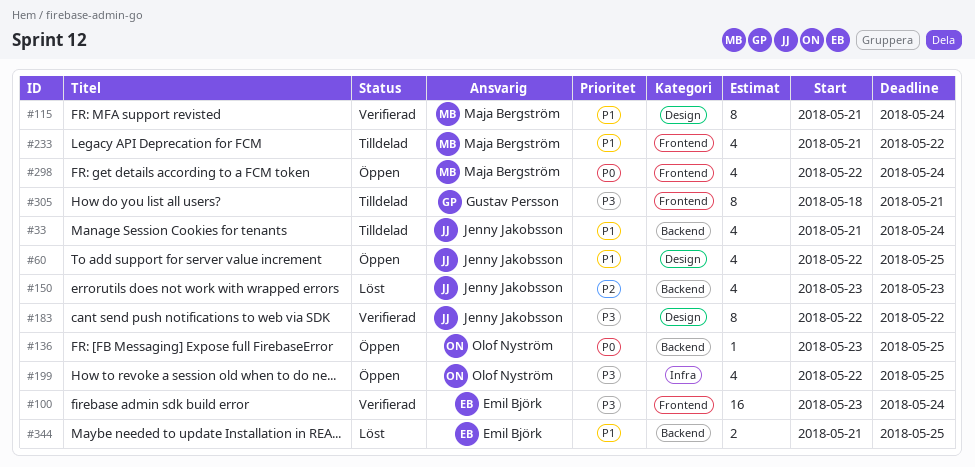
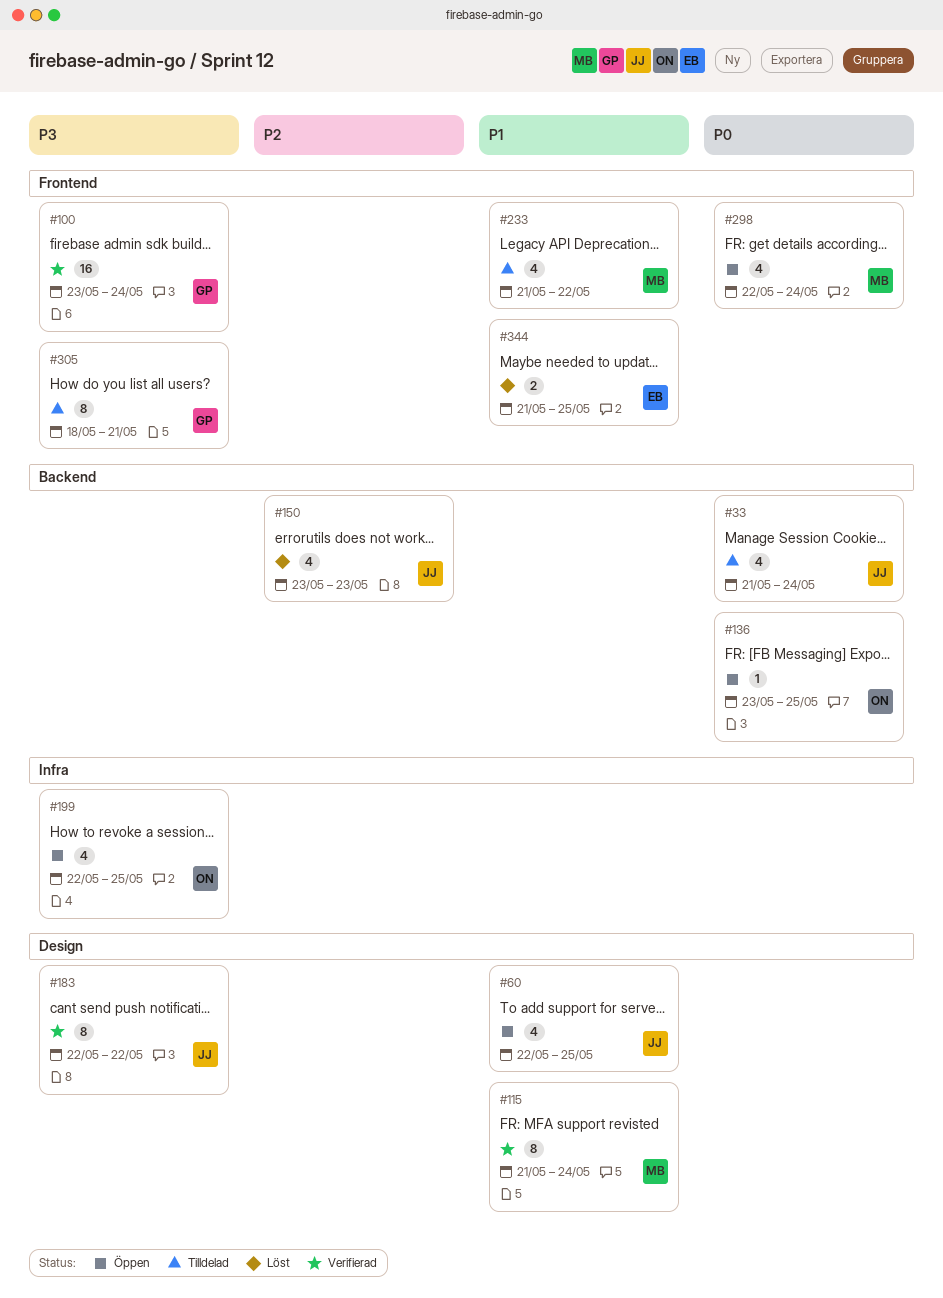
#33, priority: P1 -> P0
#100, owner: Emil Björk -> Gustav Persson
#344, label: Backend -> Frontend

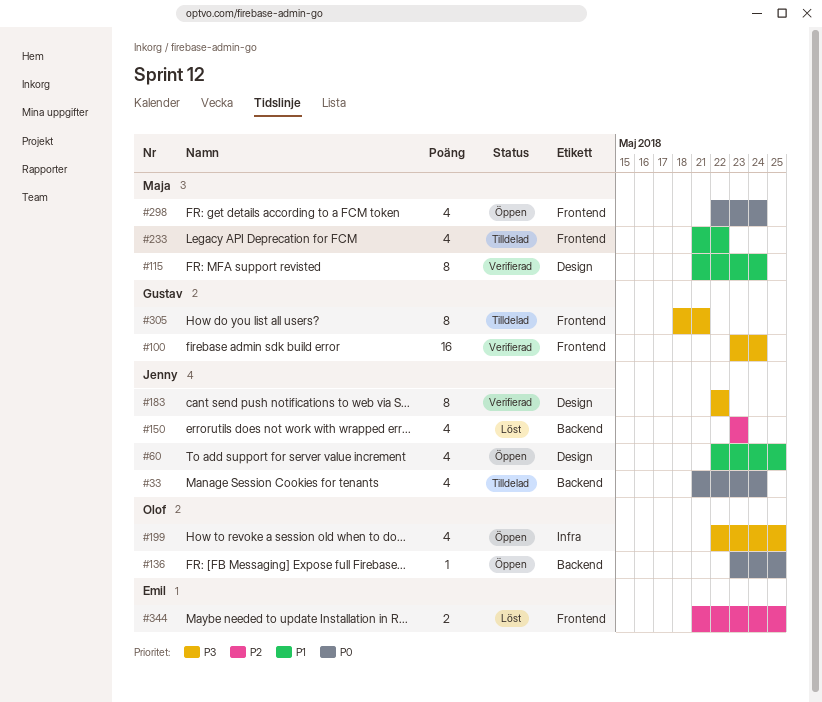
#344, priority: P1 -> P2

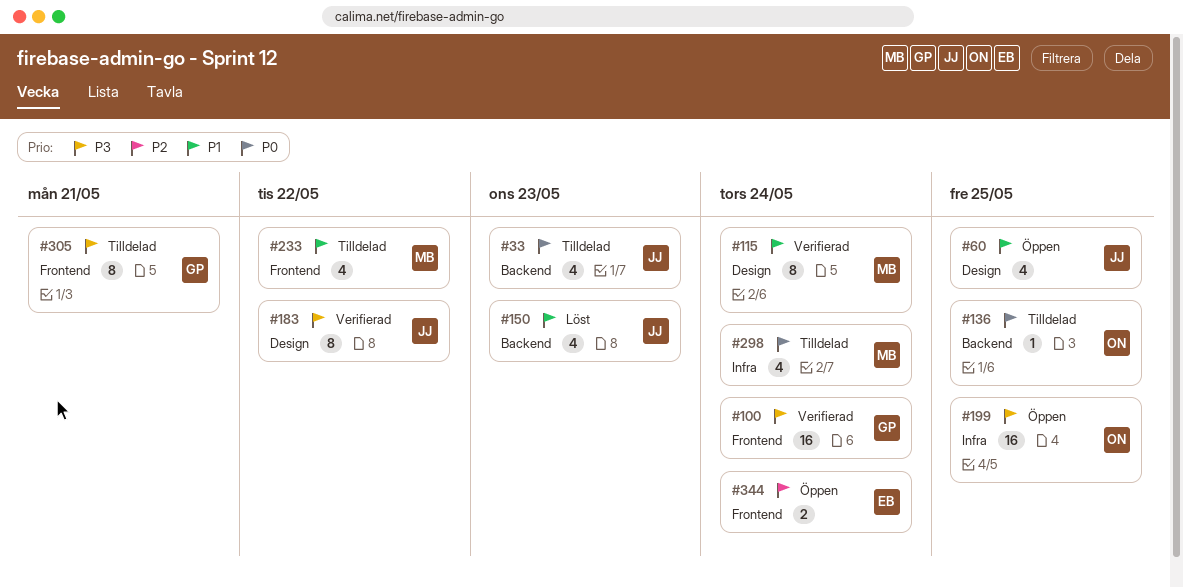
#33, due: May 24 -> May 23
#136, status: Öppen -> Tilldelad
#150, priority: P2 -> P1
#199, estimate: 4 -> 16
#298, status: Öppen -> Tilldelad
#298, label: Frontend -> Infra
#344, status: Löst -> Öppen
#344, due: May 25 -> May 24

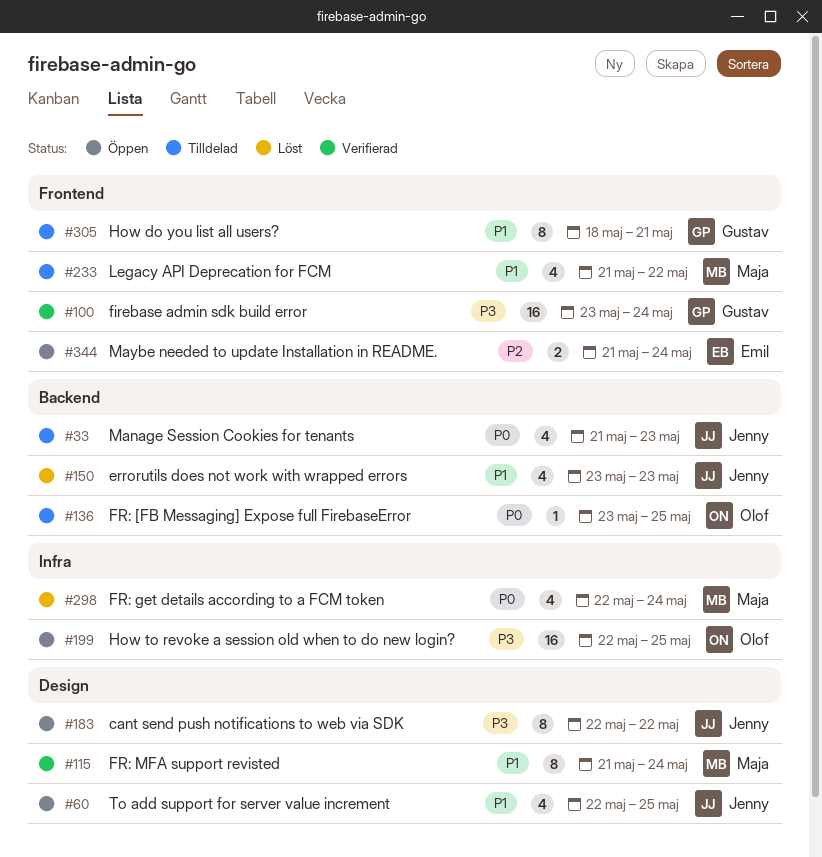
#183, status: Verifierad -> Öppen
#298, status: Tilldelad -> Löst
#305, priority: P3 -> P1

